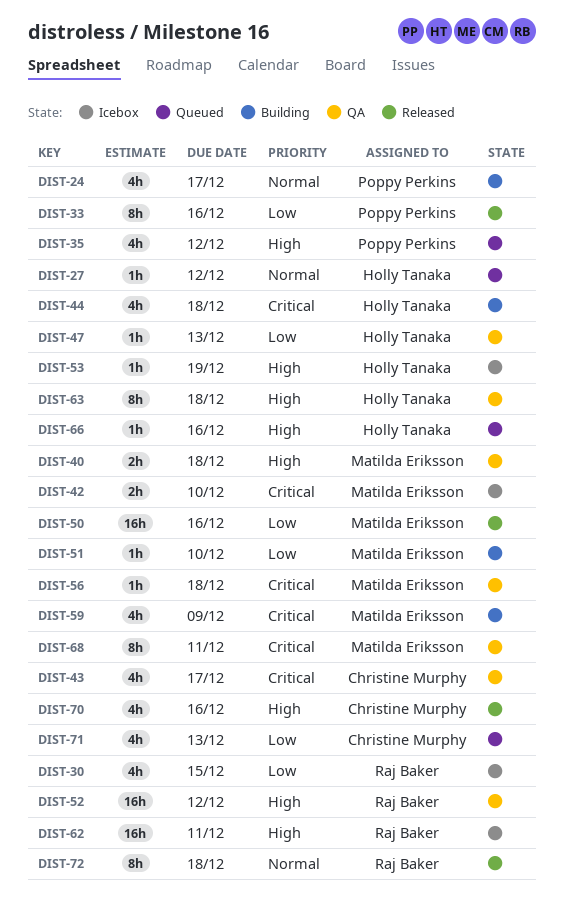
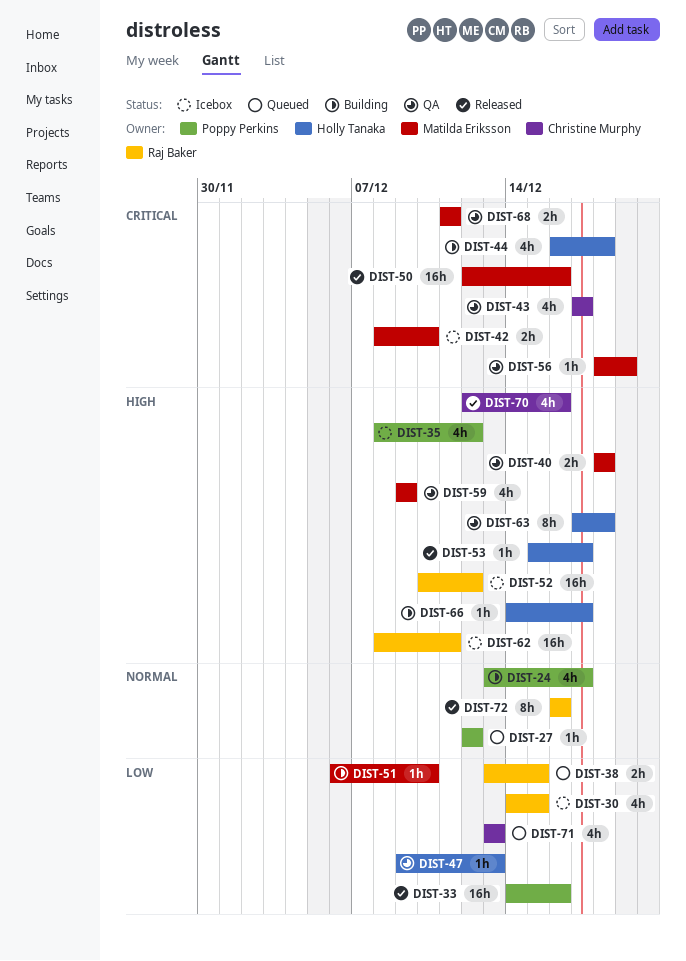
DIST-27, owner: Holly Tanaka -> Poppy Perkins
DIST-33, estimate: 8h -> 16h
DIST-35, status: Queued -> Icebox
DIST-38: none -> present
DIST-50, priority: Low -> Critical
DIST-52, status: QA -> Icebox
DIST-53, status: Icebox -> Released
DIST-53, due: Dec 19 -> Dec 17
DIST-56, due: Dec 18 -> Dec 19
DIST-59, status: Building -> QA
DIST-59, priority: Critical -> High
DIST-66, status: Queued -> Building
DIST-66, due: Dec 16 -> Dec 17
DIST-68, estimate: 8h -> 2h
DIST-72, due: Dec 18 -> Dec 16

